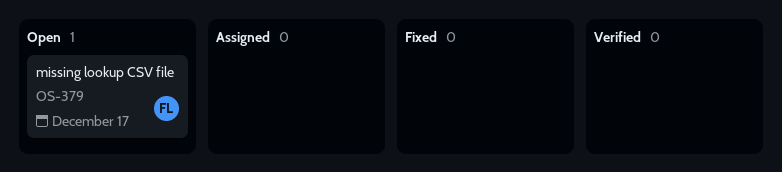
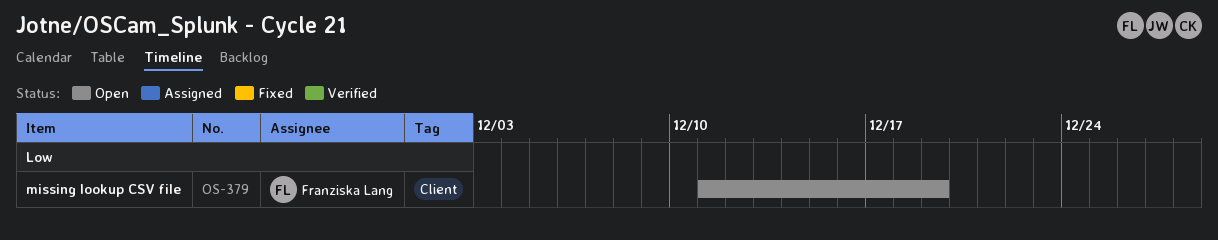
OS-379, due: Dec 17 -> Dec 19

